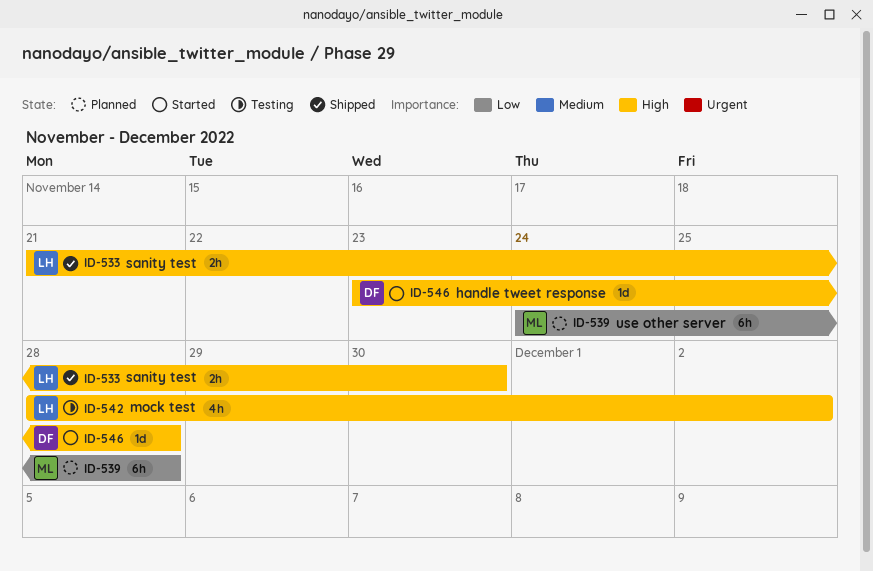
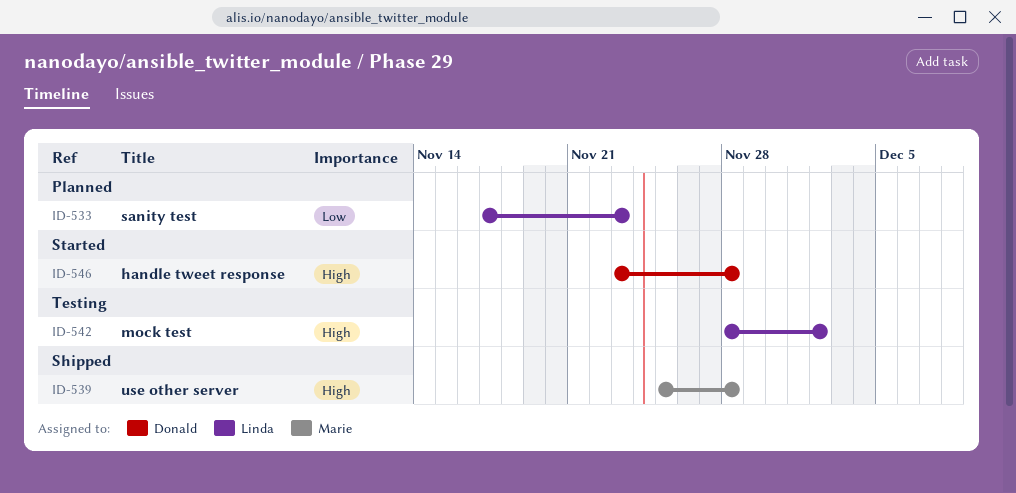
ID-533, status: Shipped -> Planned
ID-533, priority: High -> Low
ID-533, start: Nov 21 -> Nov 17
ID-533, due: Nov 30 -> Nov 23
ID-539, status: Planned -> Shipped
ID-539, priority: Low -> High
ID-539, start: Nov 24 -> Nov 25

